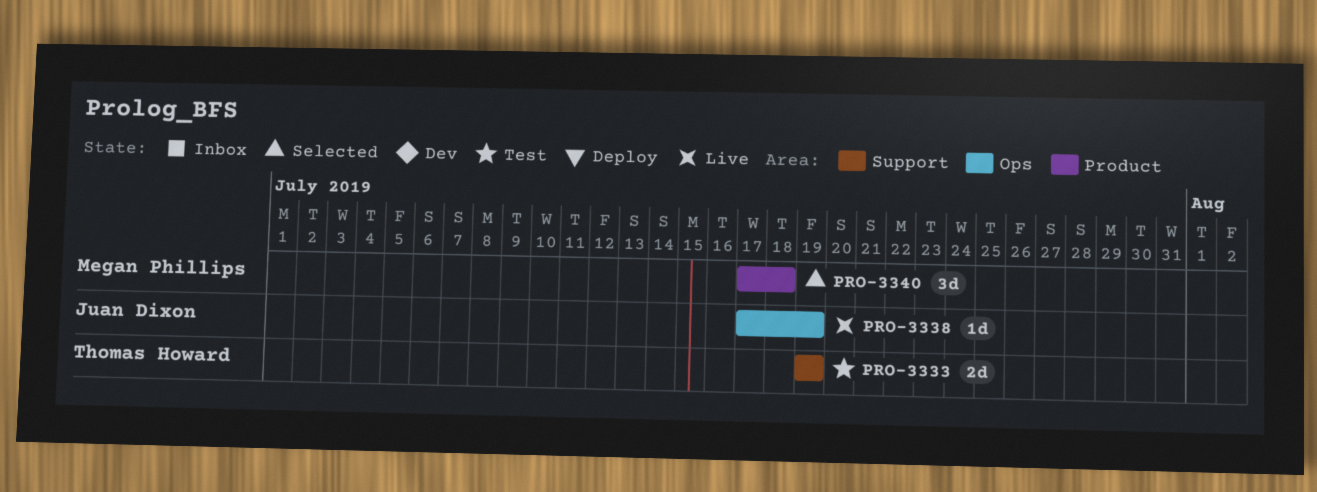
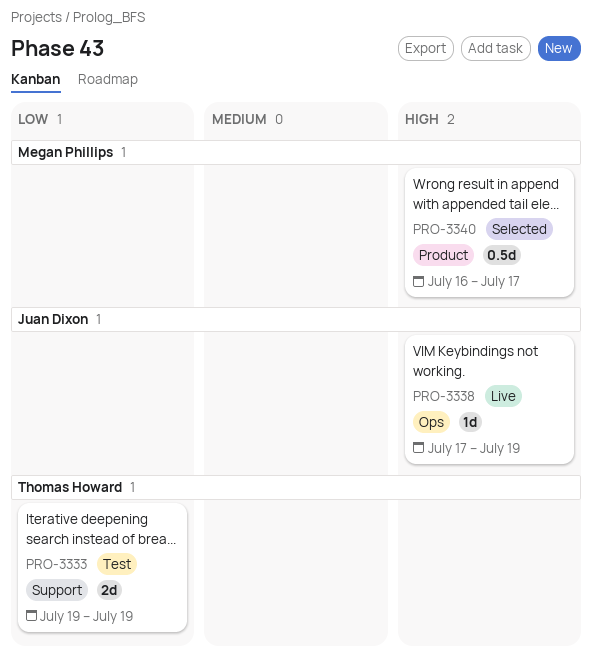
PRO-3340, estimate: 3d -> 0.5d
PRO-3340, start: Jul 17 -> Jul 16
PRO-3340, due: Jul 18 -> Jul 17

